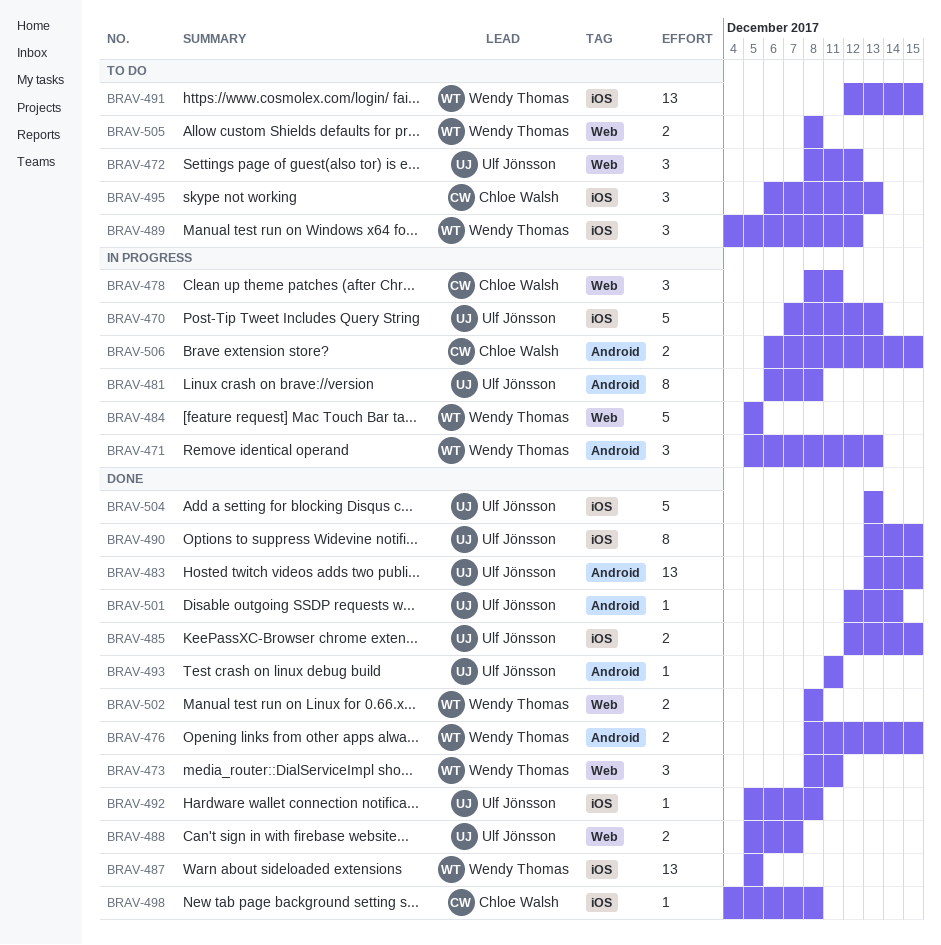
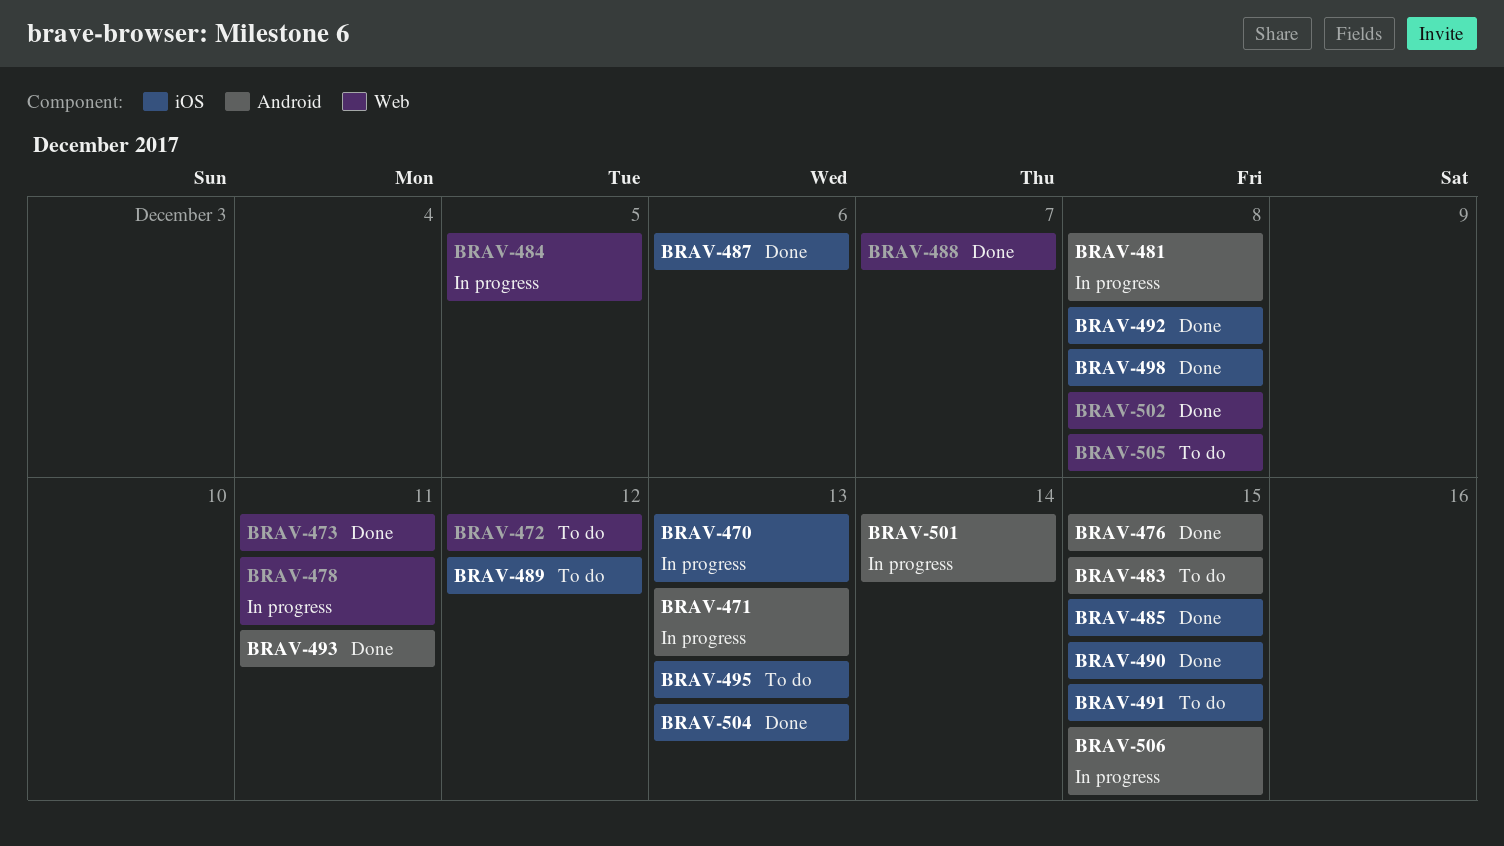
BRAV-483, status: Done -> To do
BRAV-487, due: Dec 5 -> Dec 6
BRAV-501, status: Done -> In progress

